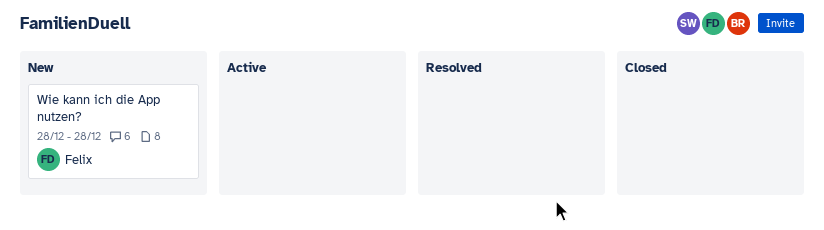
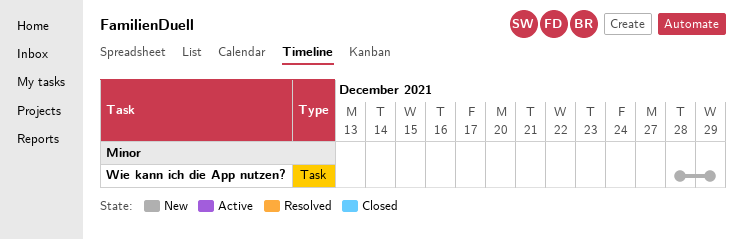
Wie kann ich die App nutzen?, due: Dec 28 -> Dec 29

